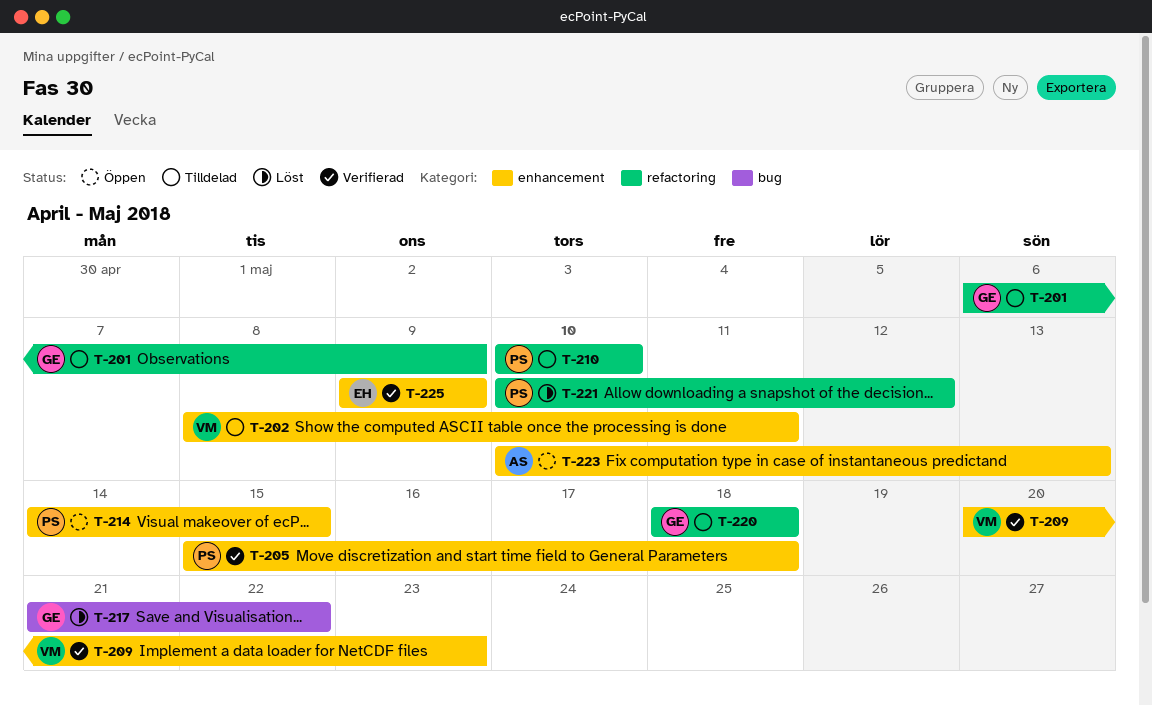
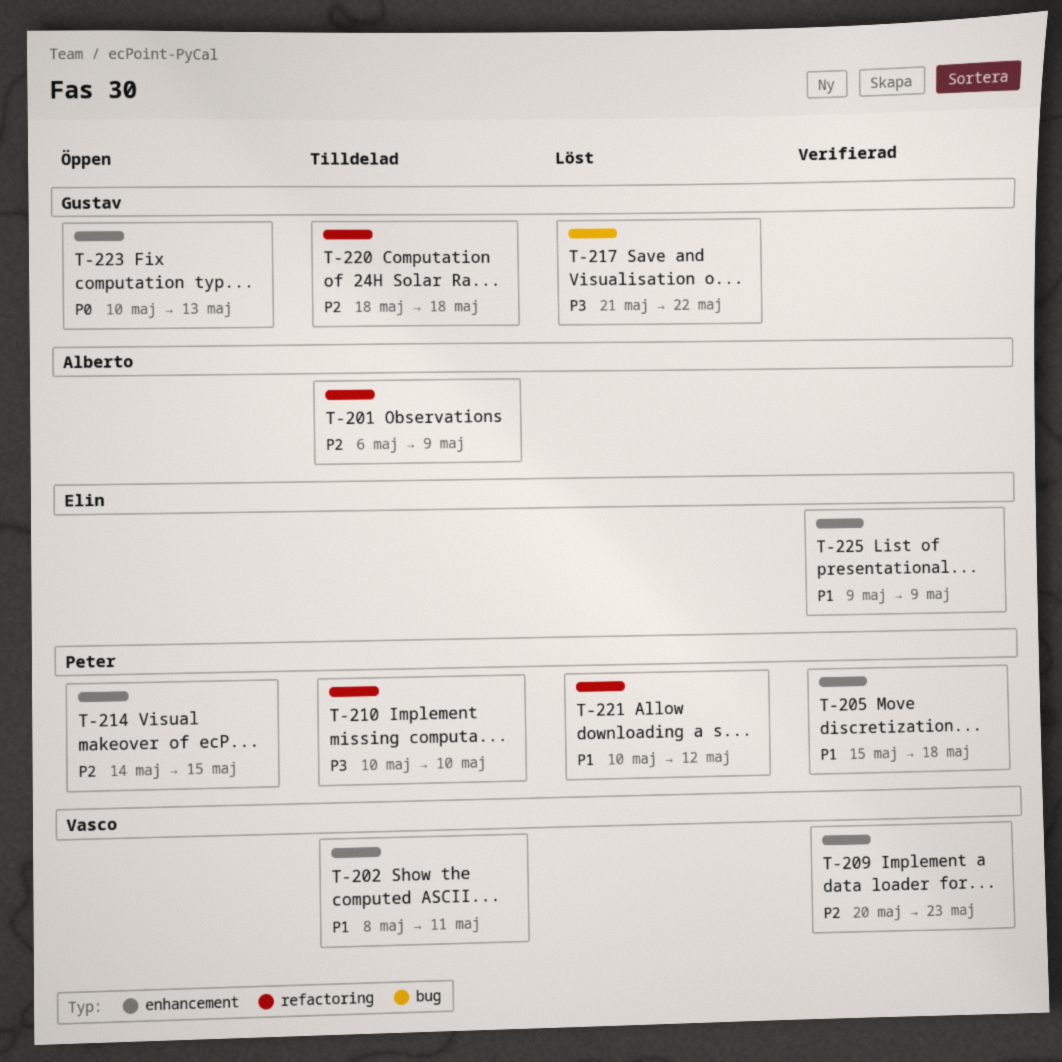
T-201, owner: Gustav -> Alberto
T-223, owner: Alberto -> Gustav

